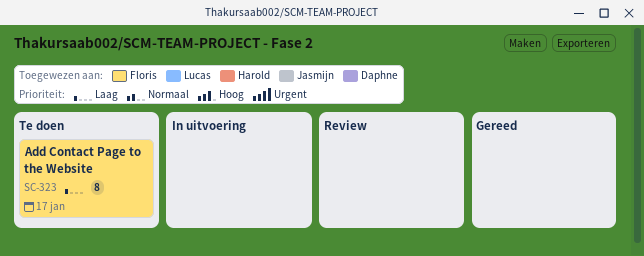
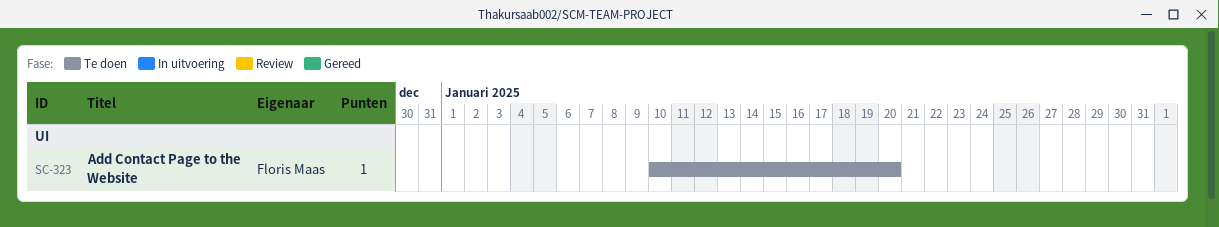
SC-323, estimate: 8 -> 1
SC-323, due: Jan 17 -> Jan 20

